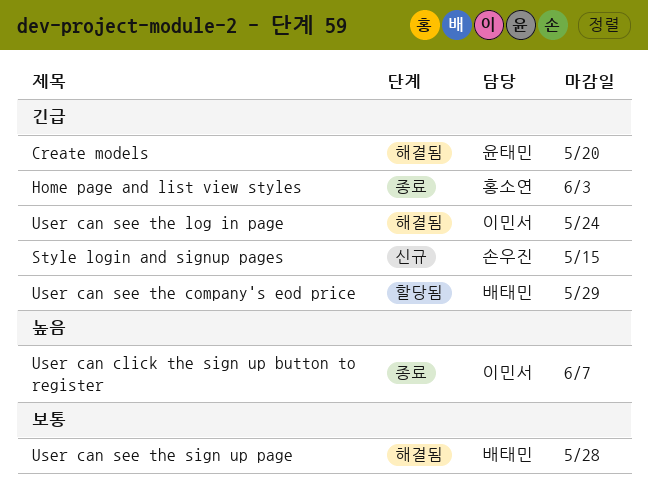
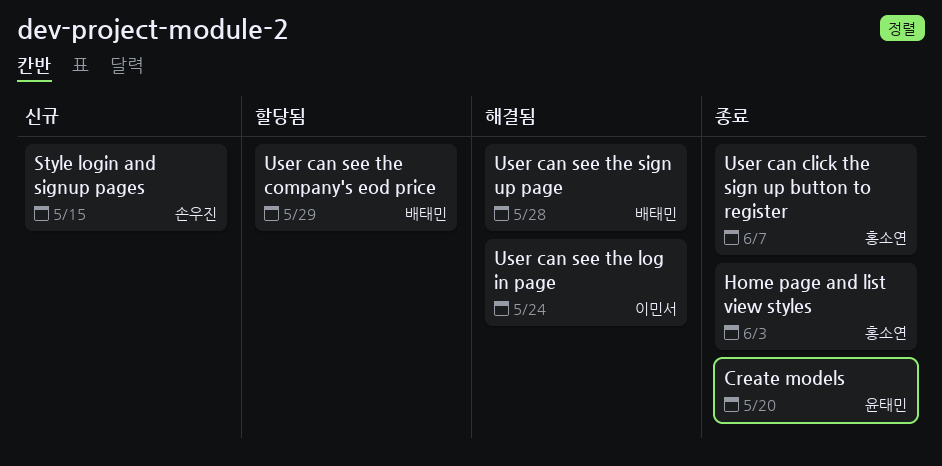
Create models, status: 해결됨 -> 종료
User can click the sign up button to register, owner: 이민서 -> 홍소연

